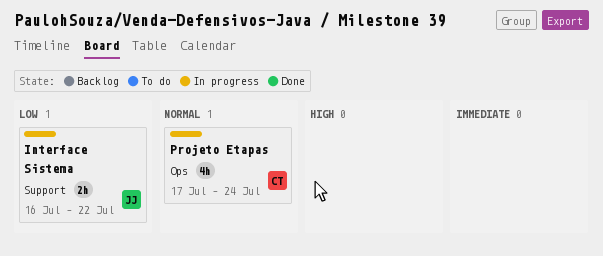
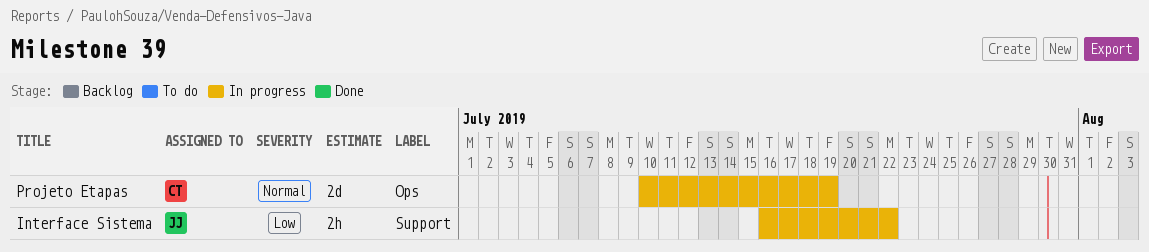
Projeto Etapas, estimate: 4h -> 2d
Projeto Etapas, start: Jul 17 -> Jul 10
Projeto Etapas, due: Jul 24 -> Jul 19

